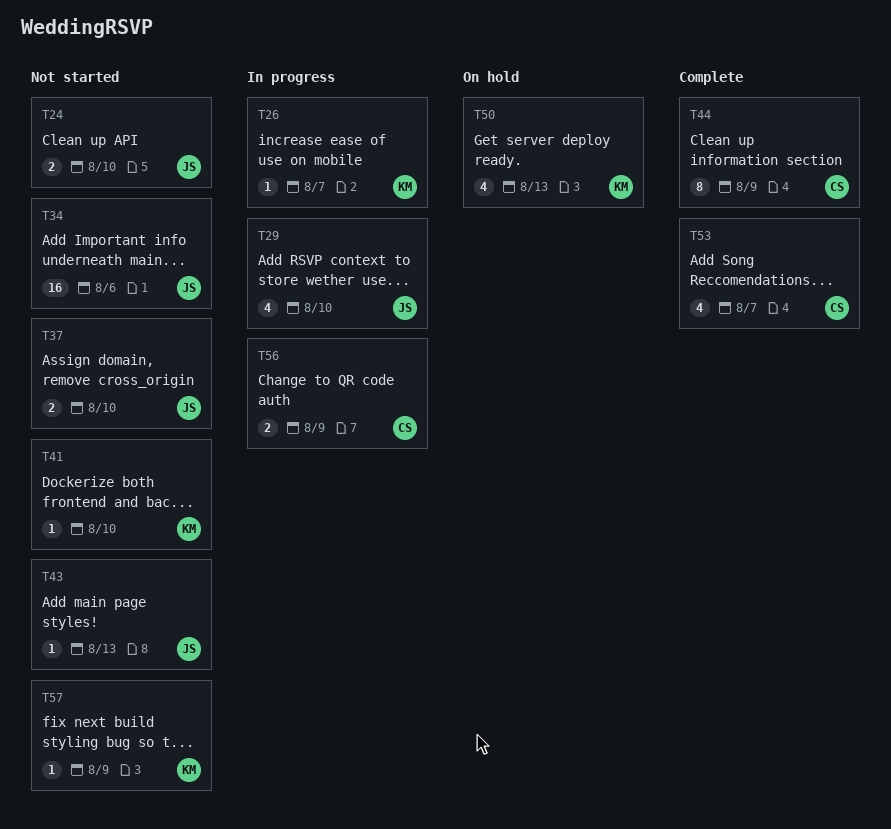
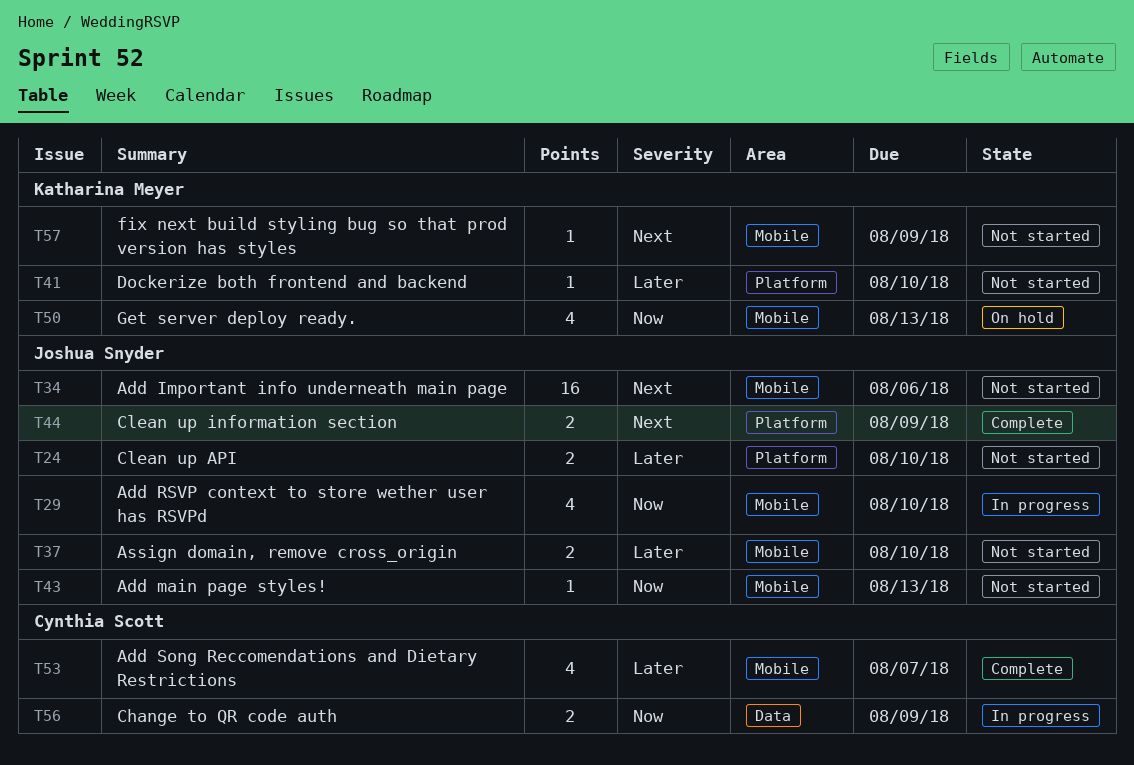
T26: present -> none
T44, owner: Cynthia Scott -> Joshua Snyder
T44, estimate: 8 -> 2

